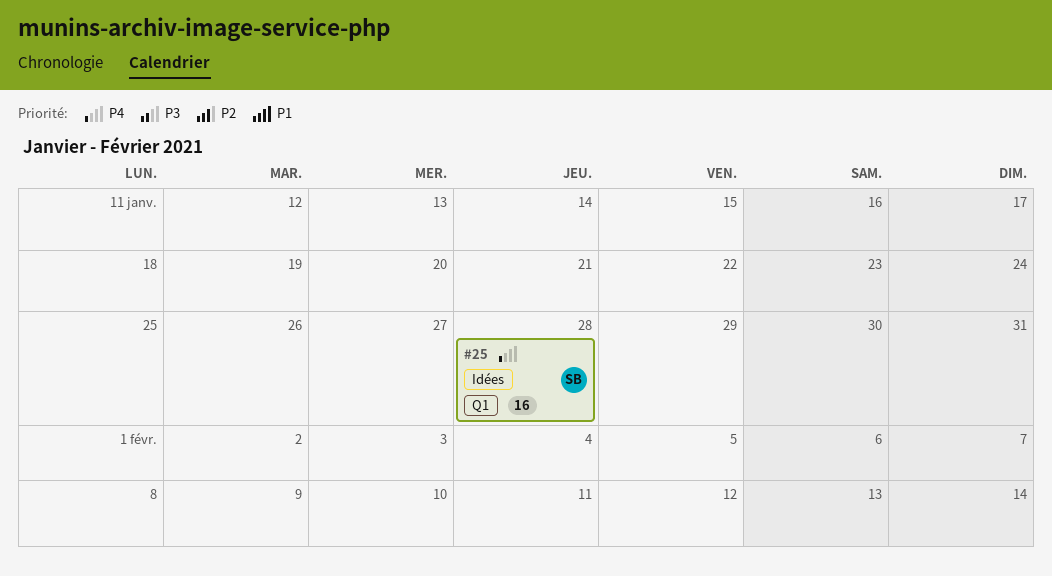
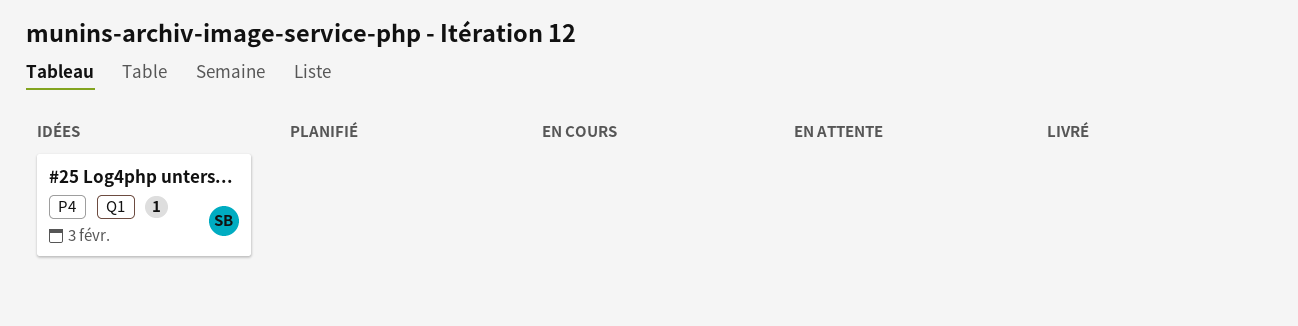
#25, estimate: 16 -> 1
#25, due: Jan 28 -> Feb 3

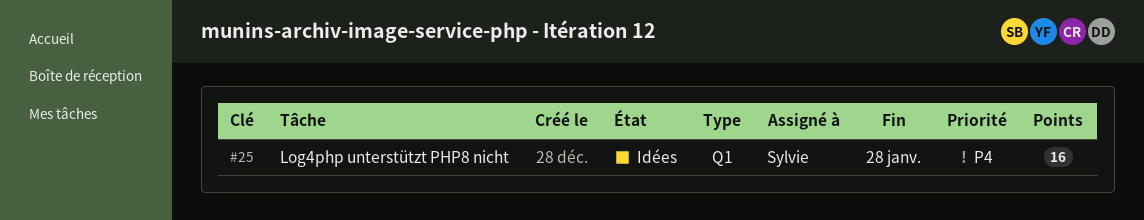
#25, estimate: 1 -> 16
#25, due: Feb 3 -> Jan 28

